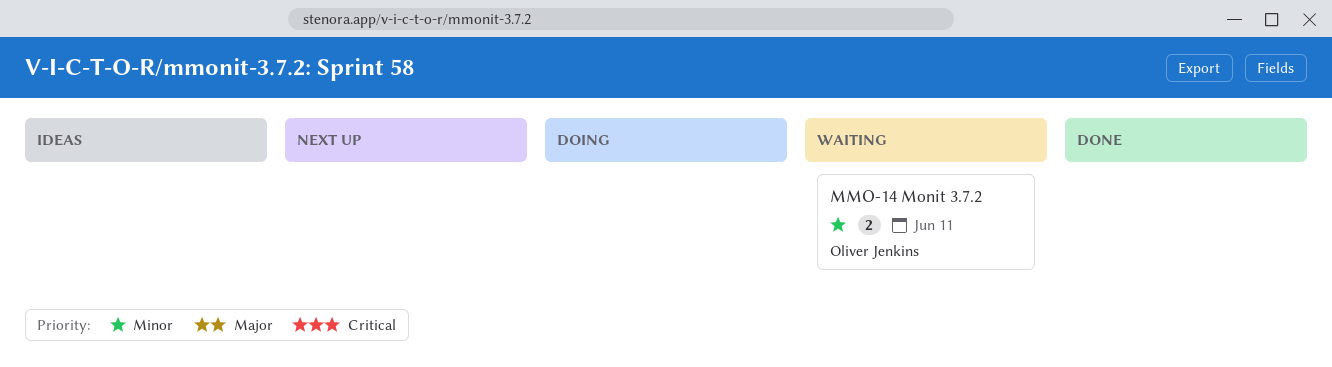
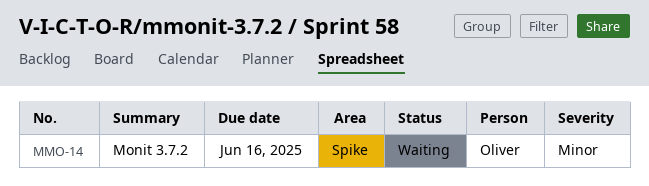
MMO-14, due: Jun 11 -> Jun 16

